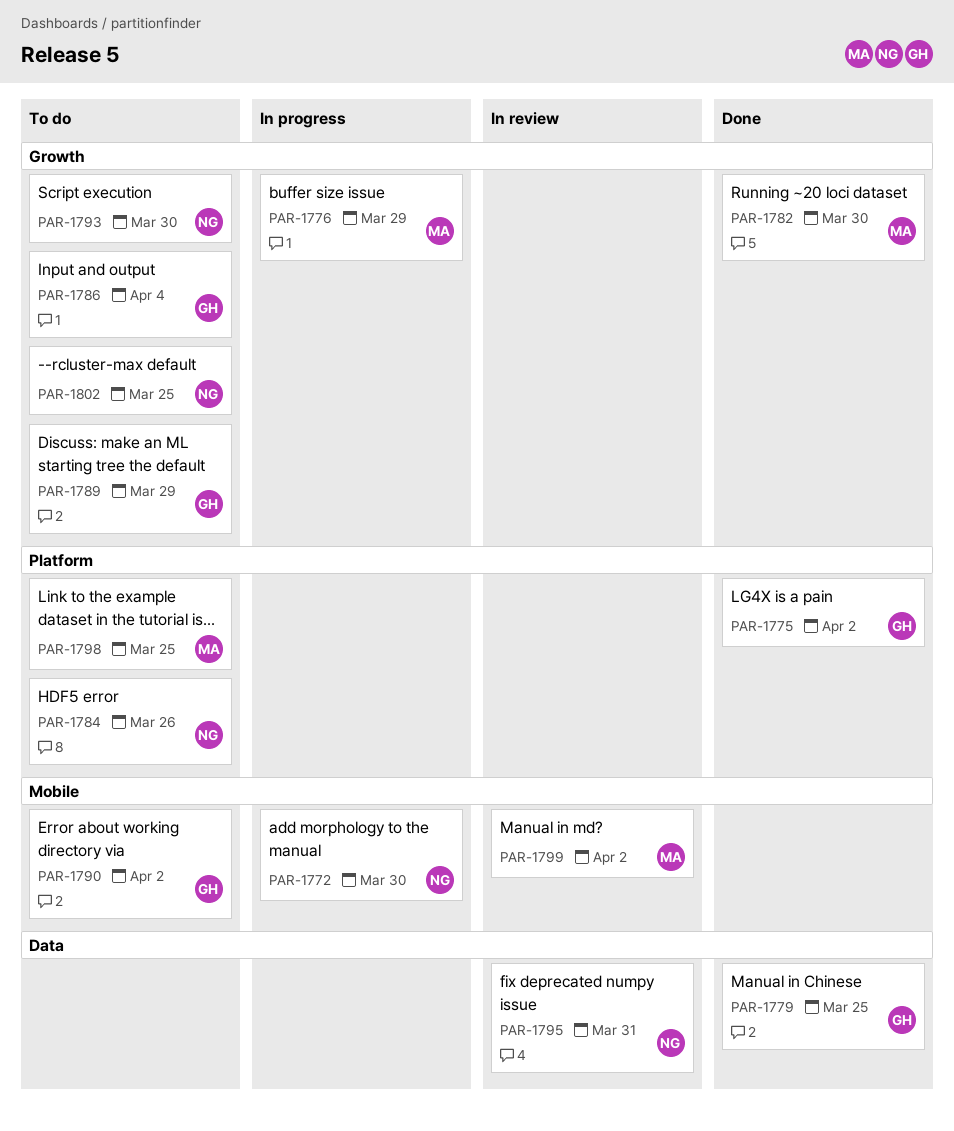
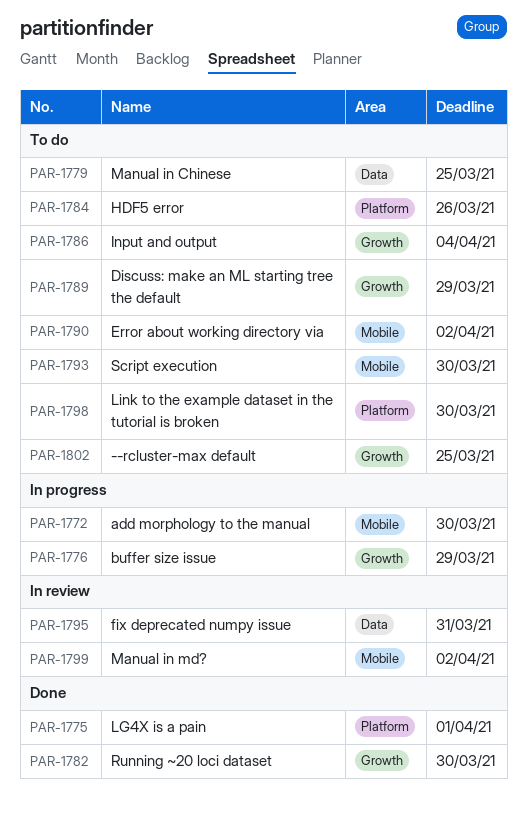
PAR-1775, due: Apr 2 -> Apr 1
PAR-1779, status: Done -> To do
PAR-1793, label: Growth -> Mobile
PAR-1798, due: Mar 25 -> Mar 30

